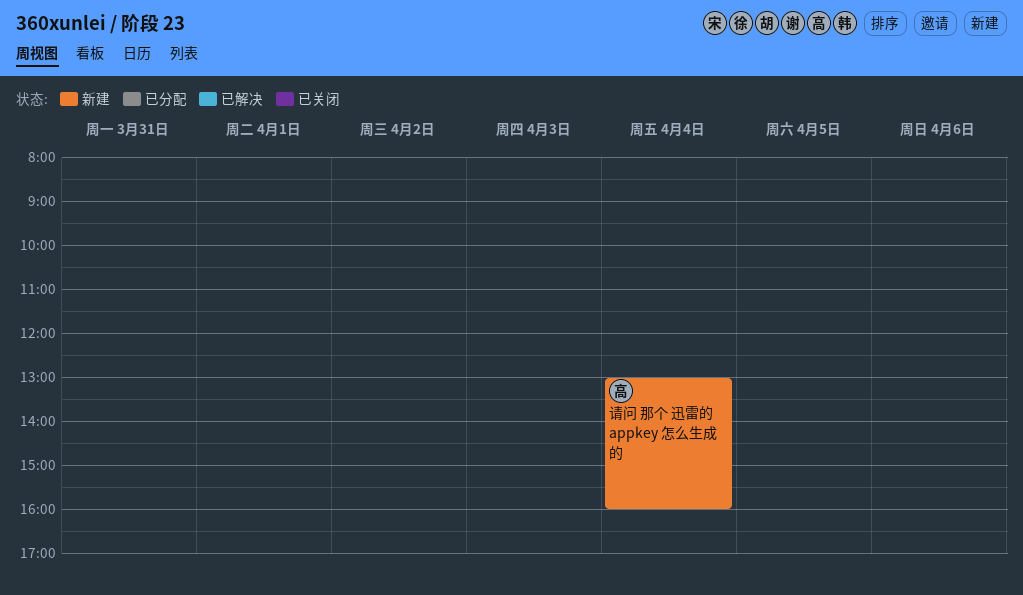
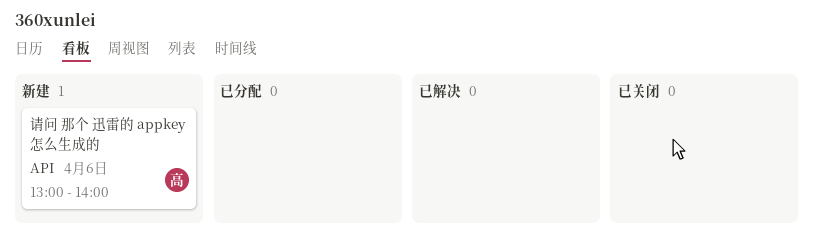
请问 那个 迅雷的 appkey 怎么生成的, day: Apr 4 -> Apr 6
请问 那个 迅雷的 appkey 怎么生成的, ends: 16:00 -> 14:00

